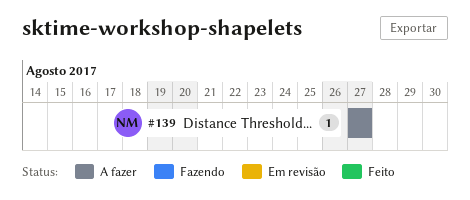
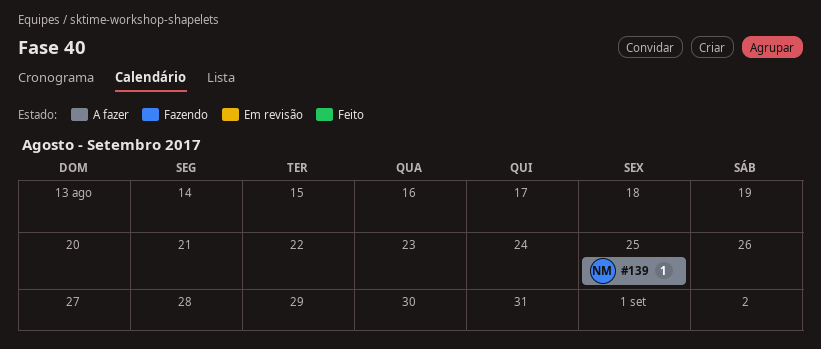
#139, start: Aug 27 -> Aug 25
#139, due: Aug 27 -> Aug 25

